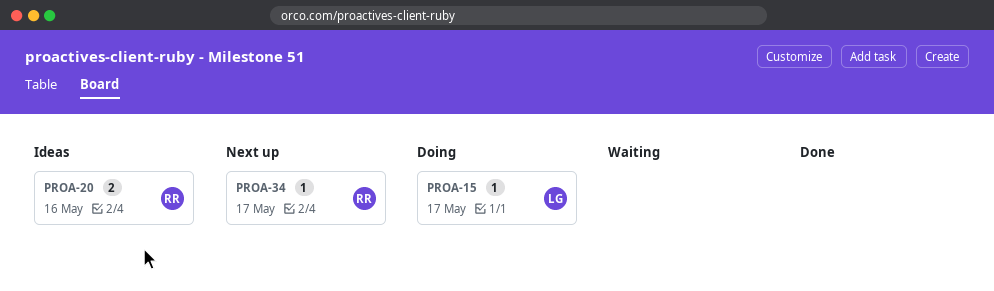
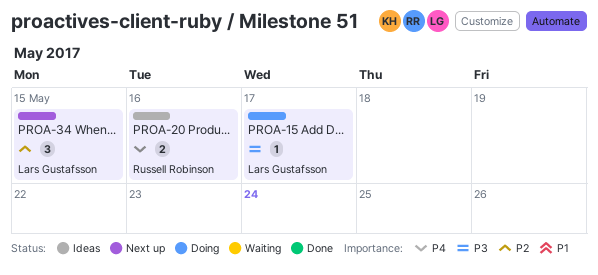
PROA-34, owner: Russell Robinson -> Lars Gustafsson
PROA-34, estimate: 1 -> 3
PROA-34, due: May 17 -> May 15

